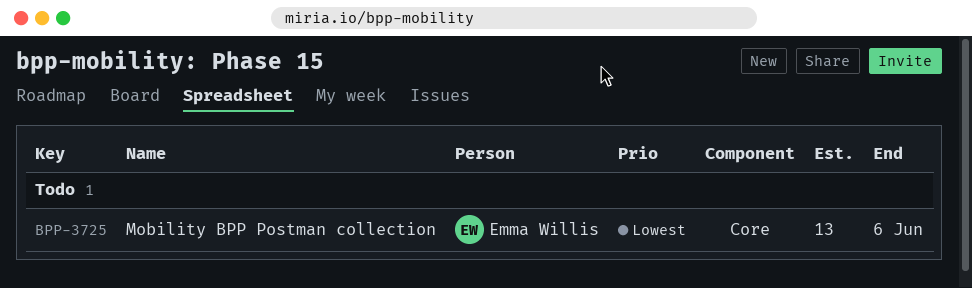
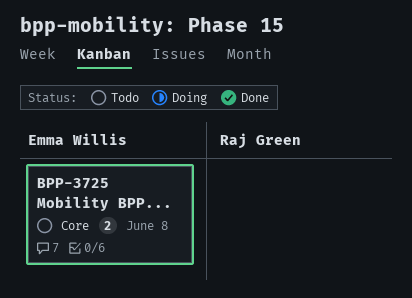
BPP-3725, estimate: 13 -> 2
BPP-3725, due: Jun 6 -> Jun 8

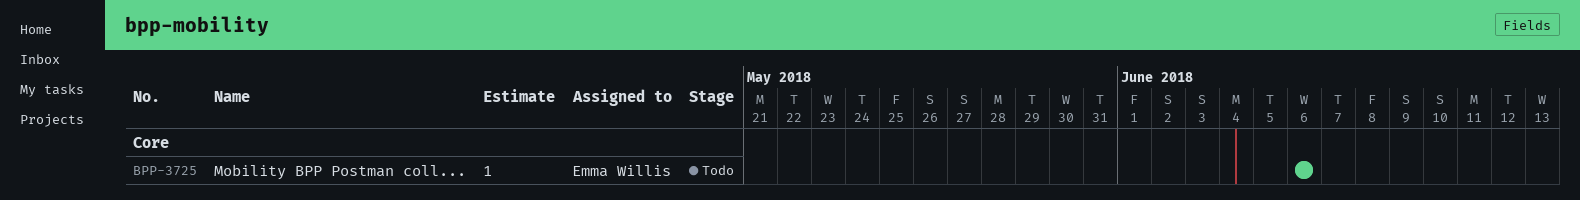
BPP-3725, estimate: 2 -> 1
BPP-3725, due: Jun 8 -> Jun 6

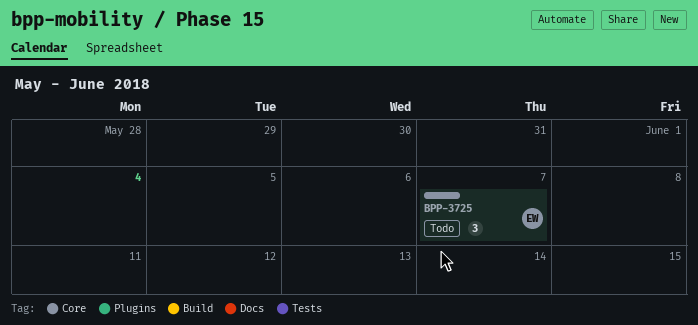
BPP-3725, estimate: 1 -> 3
BPP-3725, due: Jun 6 -> Jun 7

